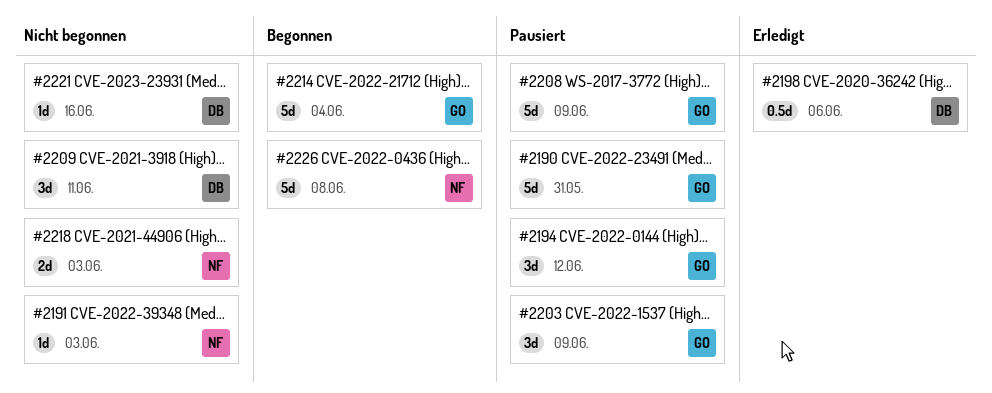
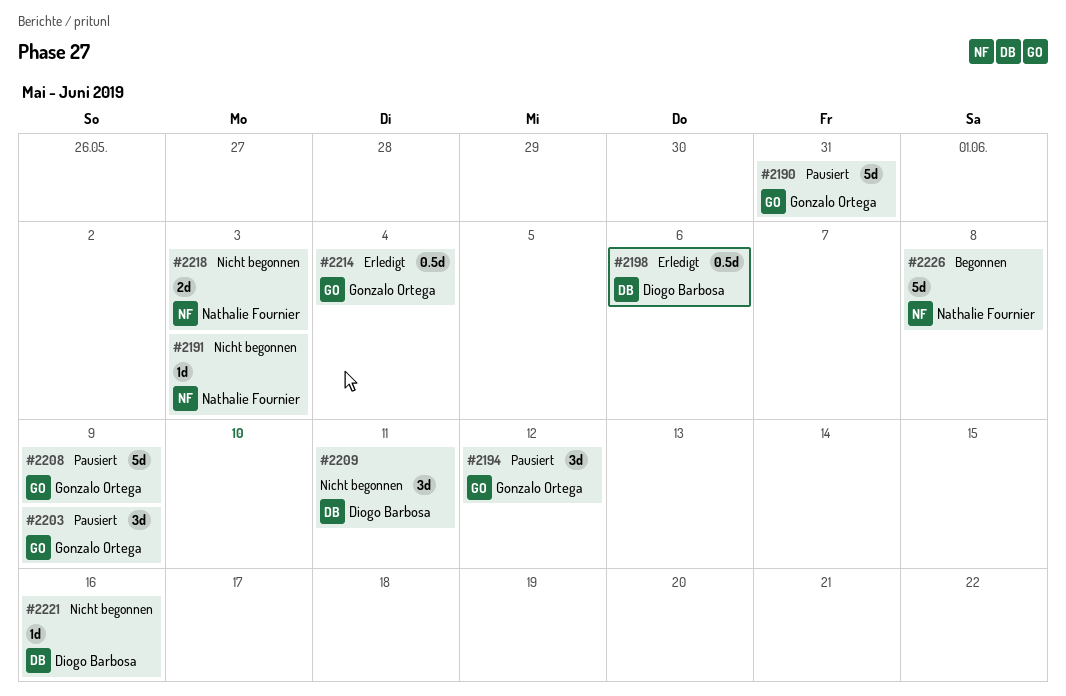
#2214, status: Begonnen -> Erledigt
#2214, estimate: 5d -> 0.5d

